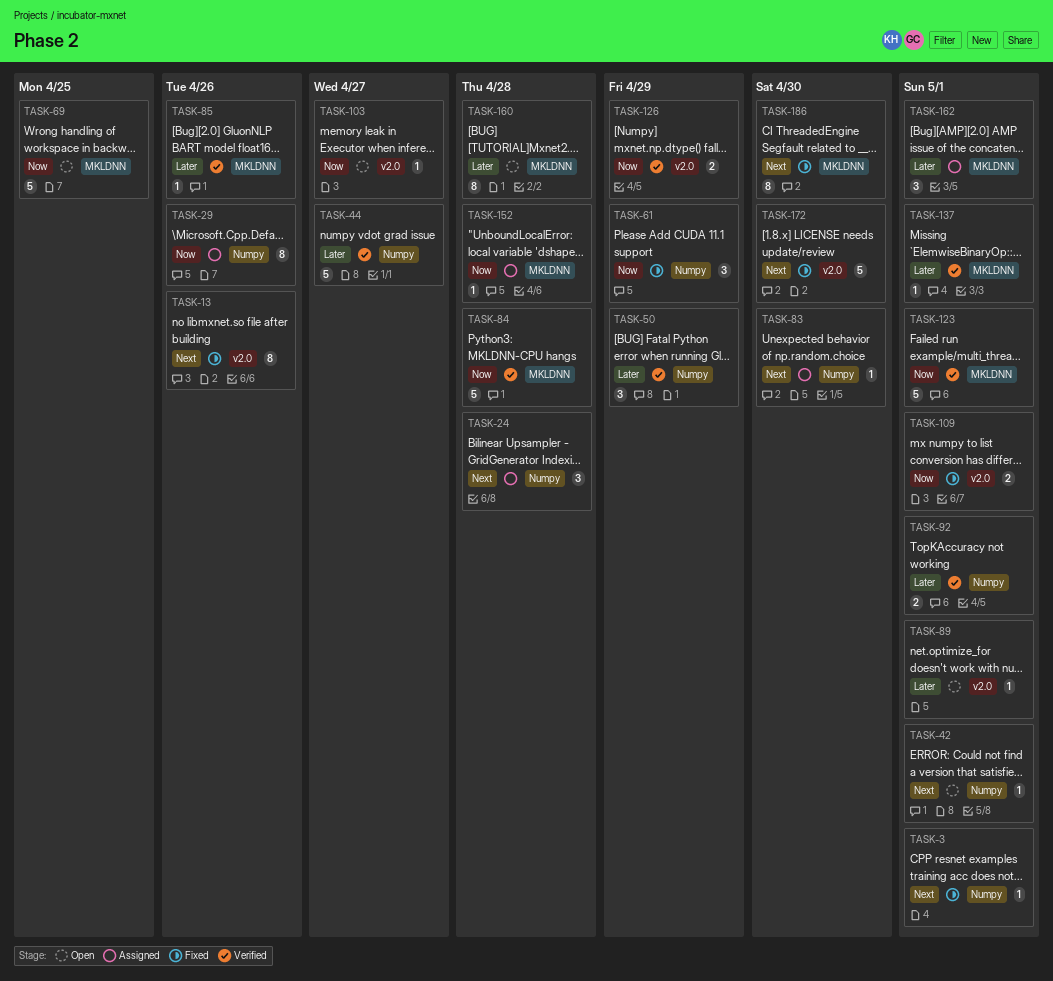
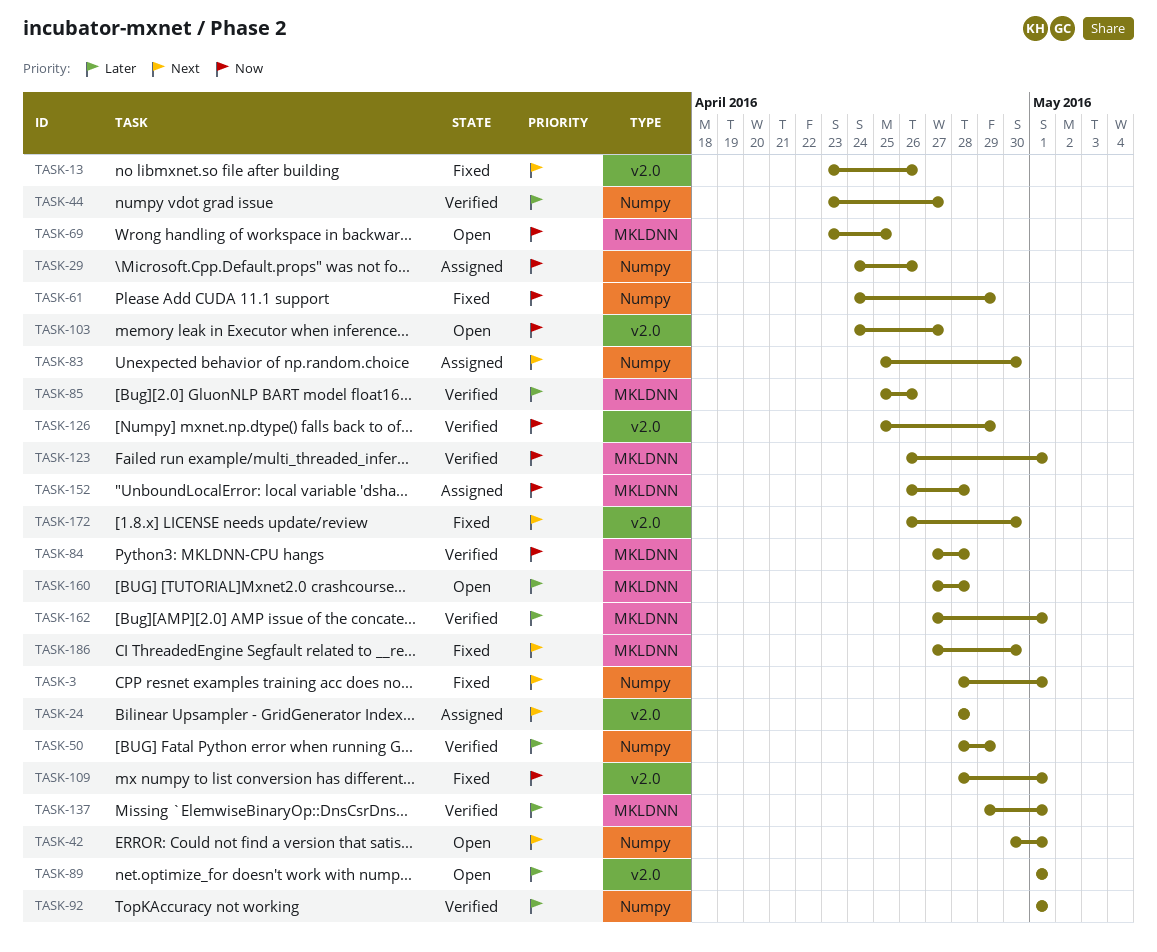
TASK-24, label: Numpy -> v2.0
TASK-162, status: Assigned -> Verified

